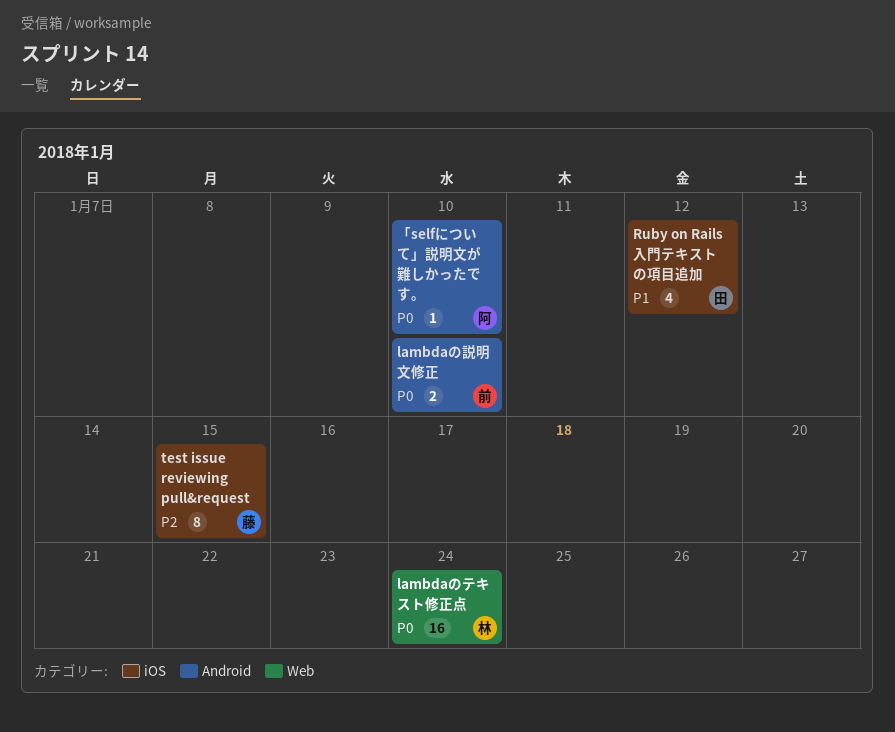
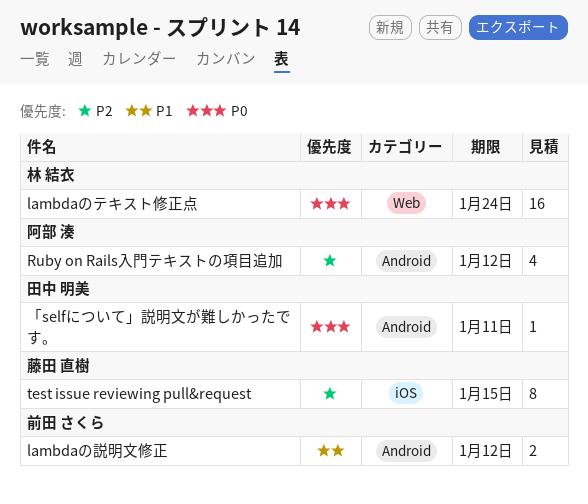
lambdaの説明文修正, priority: P0 -> P1
lambdaの説明文修正, due: Jan 10 -> Jan 12
Ruby on Rails入門テキストの項目追加, owner: 田中 明美 -> 阿部 湊
Ruby on Rails入門テキストの項目追加, priority: P1 -> P2
Ruby on Rails入門テキストの項目追加, label: iOS -> Android
「selfについて」説明文が難しかったです。, owner: 阿部 湊 -> 田中 明美
「selfについて」説明文が難しかったです。, due: Jan 10 -> Jan 11

